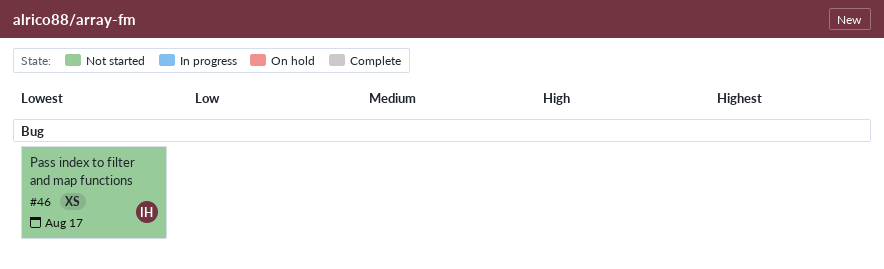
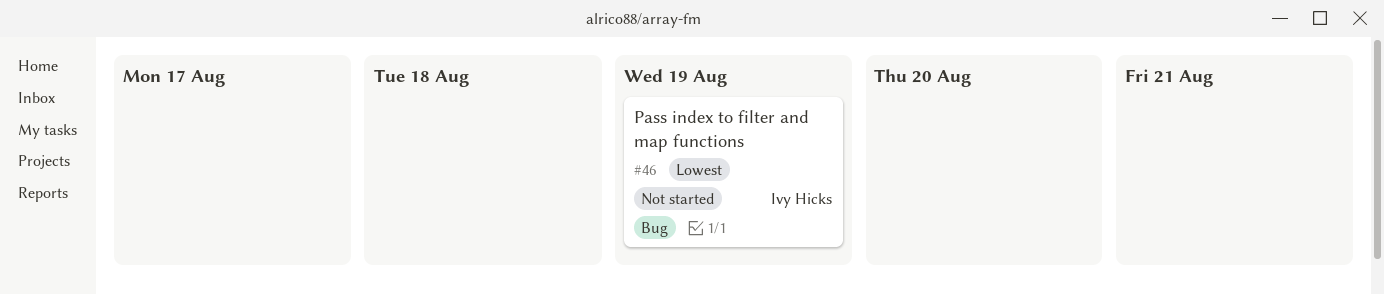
#46, due: Aug 17 -> Aug 19

